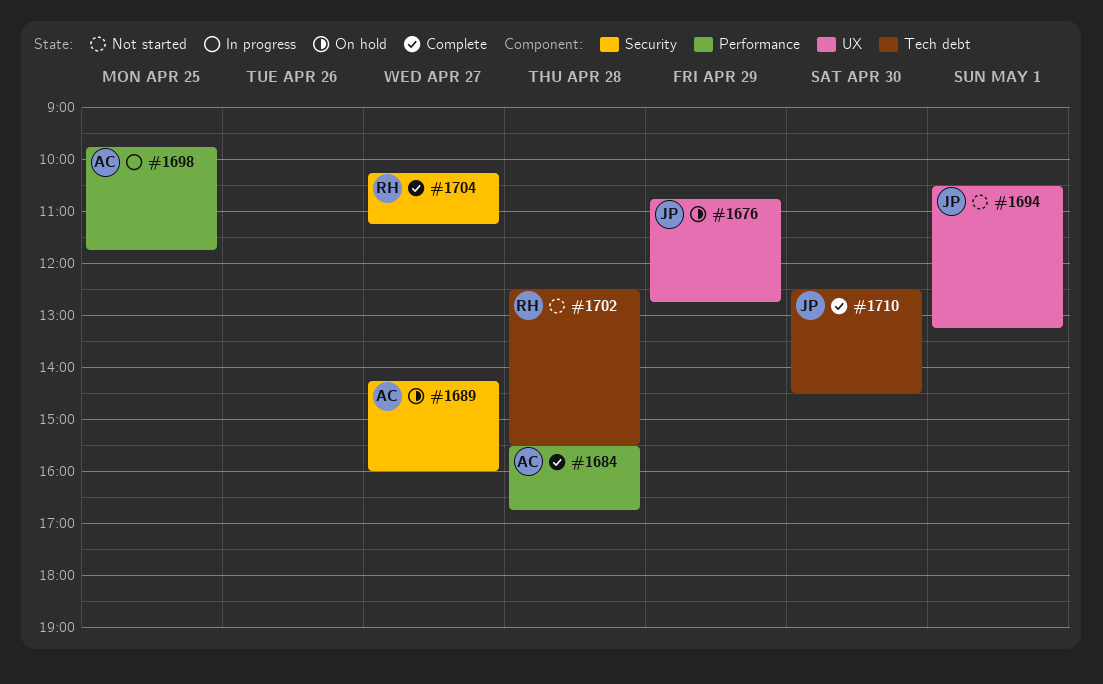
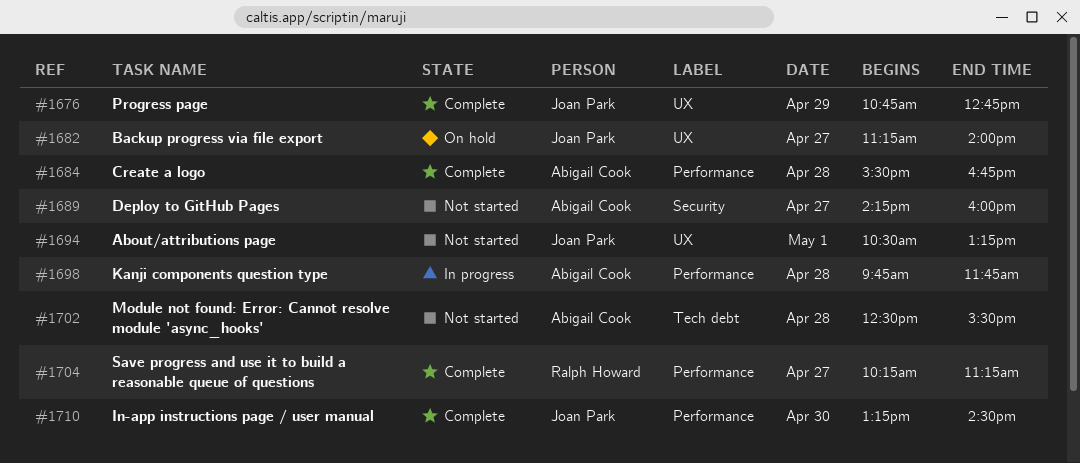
#1676, status: On hold -> Complete
#1682: none -> present
#1689, status: On hold -> Not started
#1698, day: Apr 25 -> Apr 28
#1702, owner: Ralph Howard -> Abigail Cook
#1704, label: Security -> Performance
#1710, label: Tech debt -> Performance
#1710, begins: 12:30 -> 13:15

